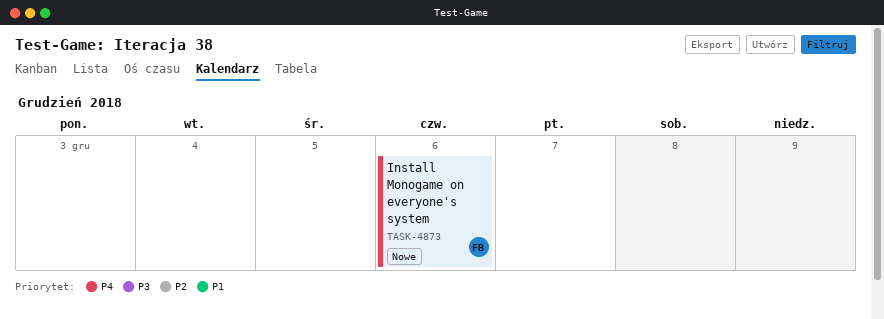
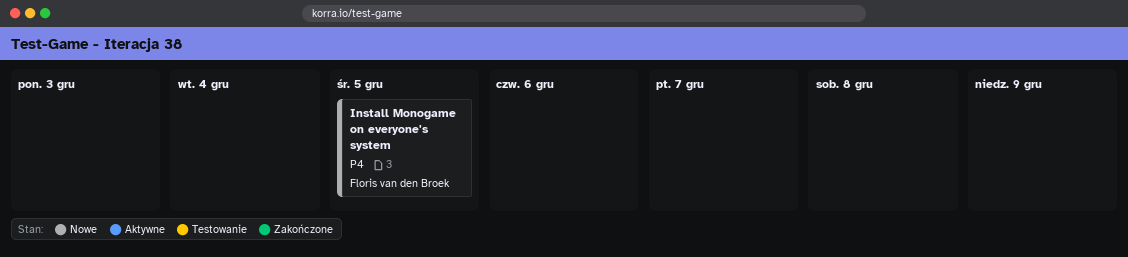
Install Monogame on everyone's system, due: Dec 6 -> Dec 5

